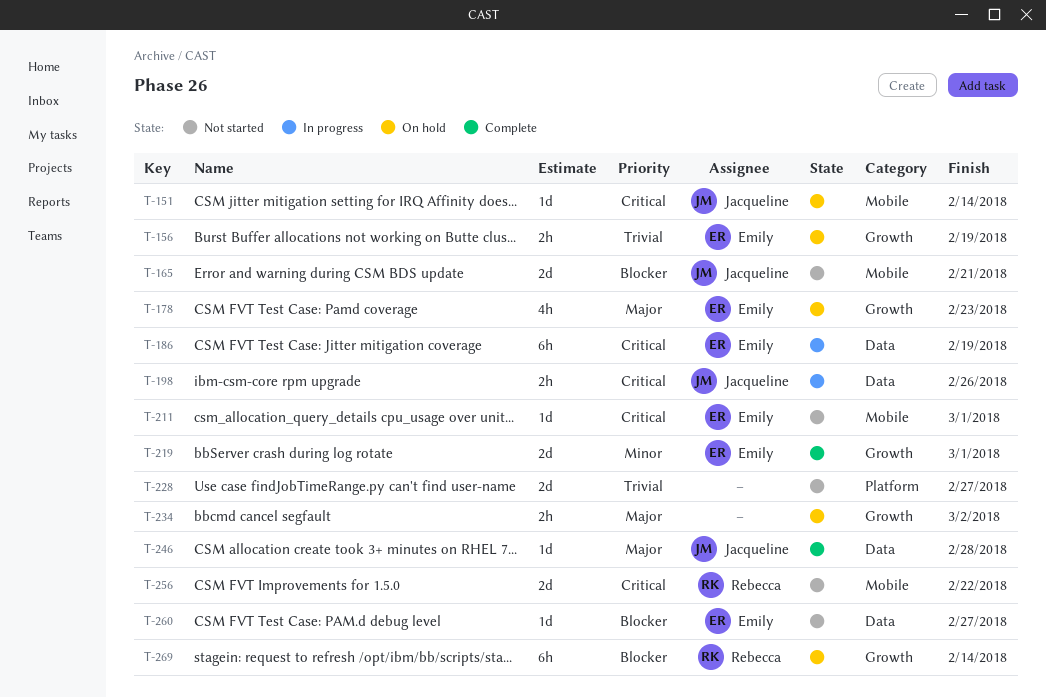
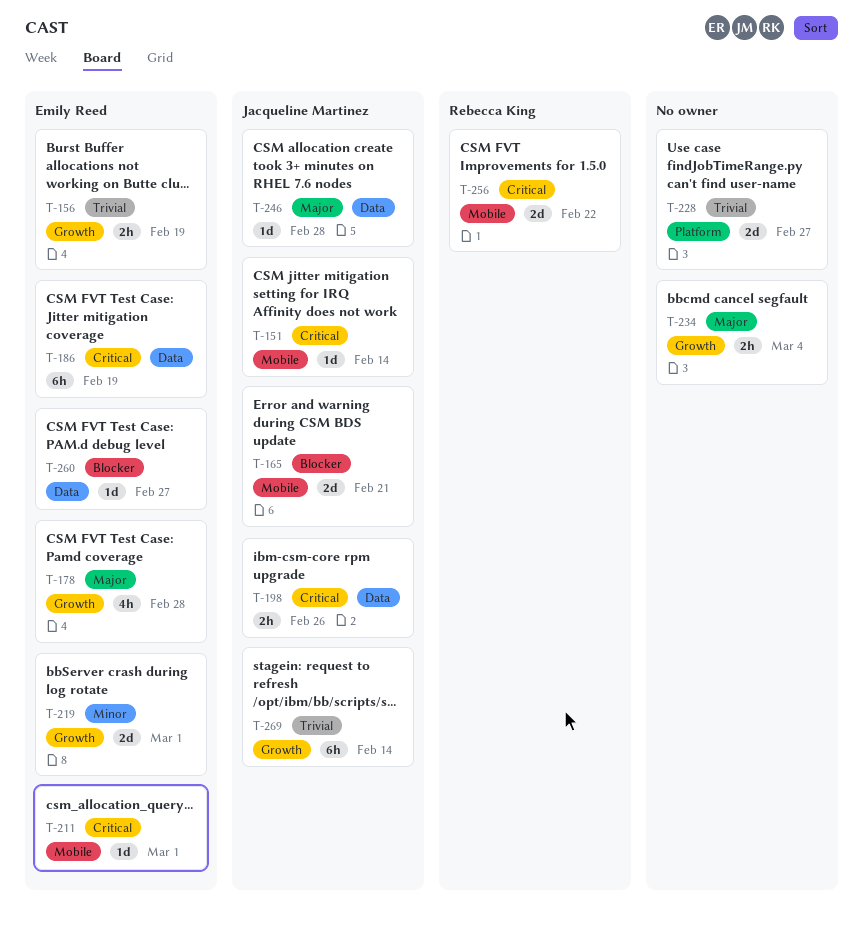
T-178, due: Feb 23 -> Feb 28
T-234, due: Mar 2 -> Mar 4
T-269, owner: Rebecca King -> Jacqueline Martinez
T-269, priority: Blocker -> Trivial

